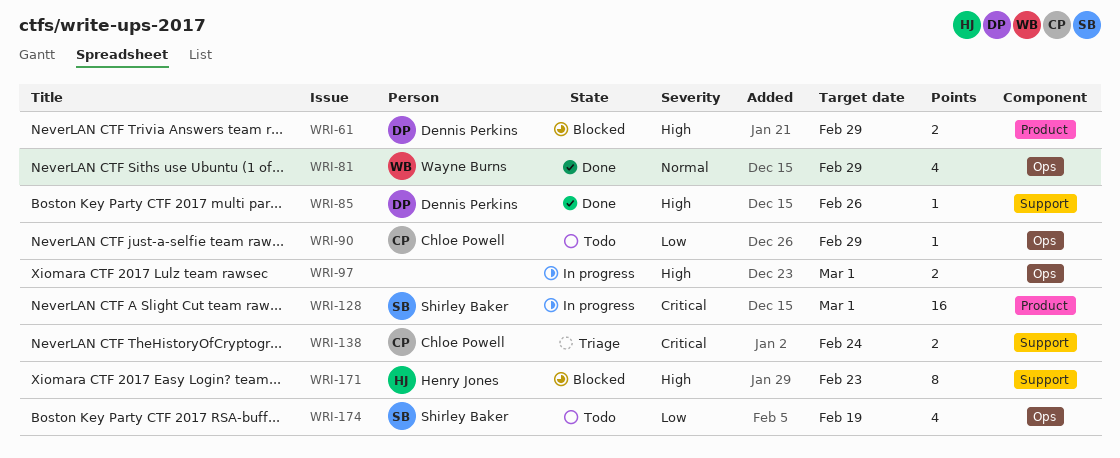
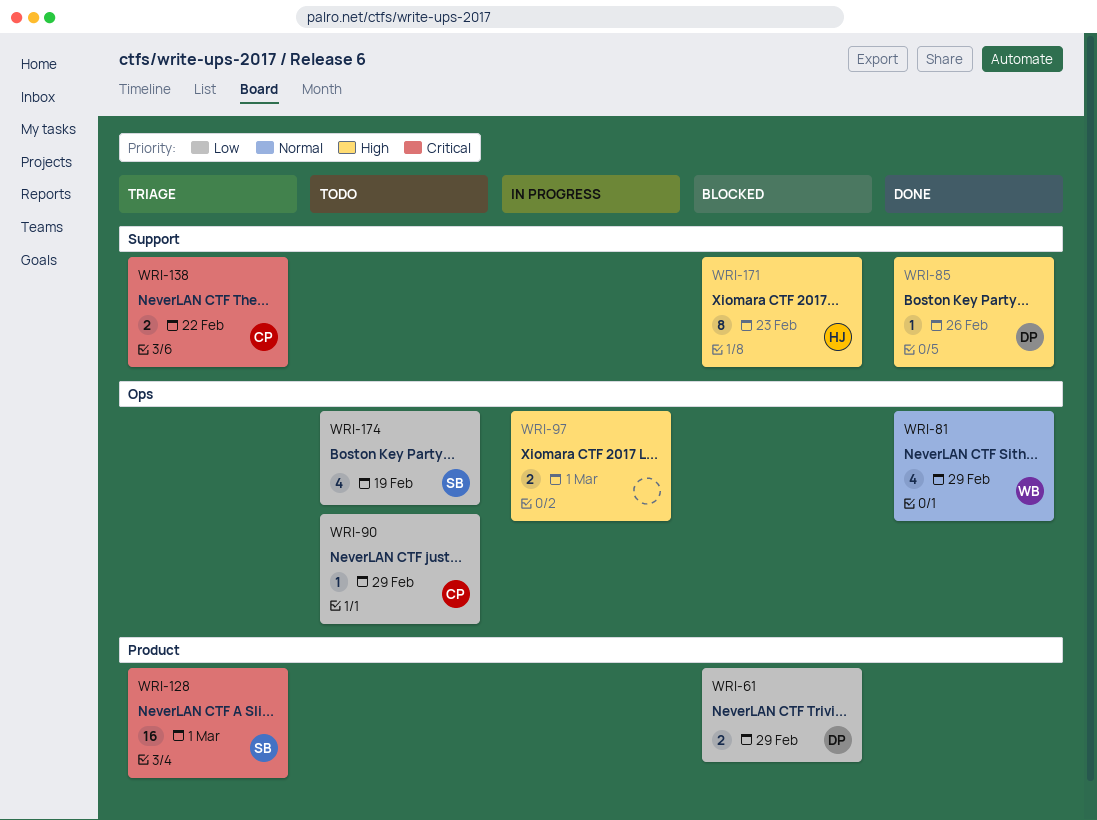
WRI-61, priority: High -> Low
WRI-128, status: In progress -> Triage
WRI-138, due: Feb 24 -> Feb 22

